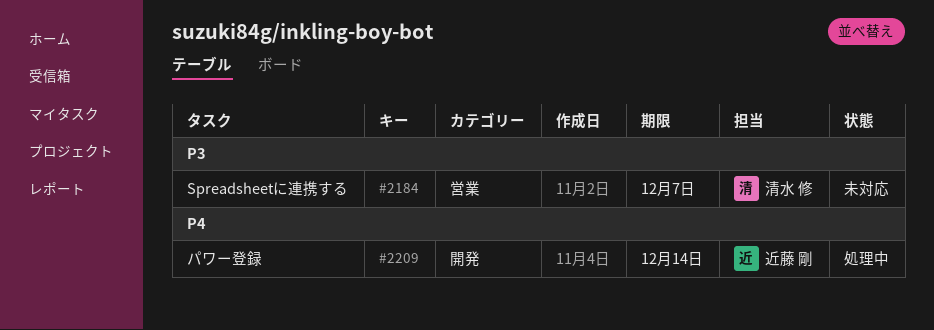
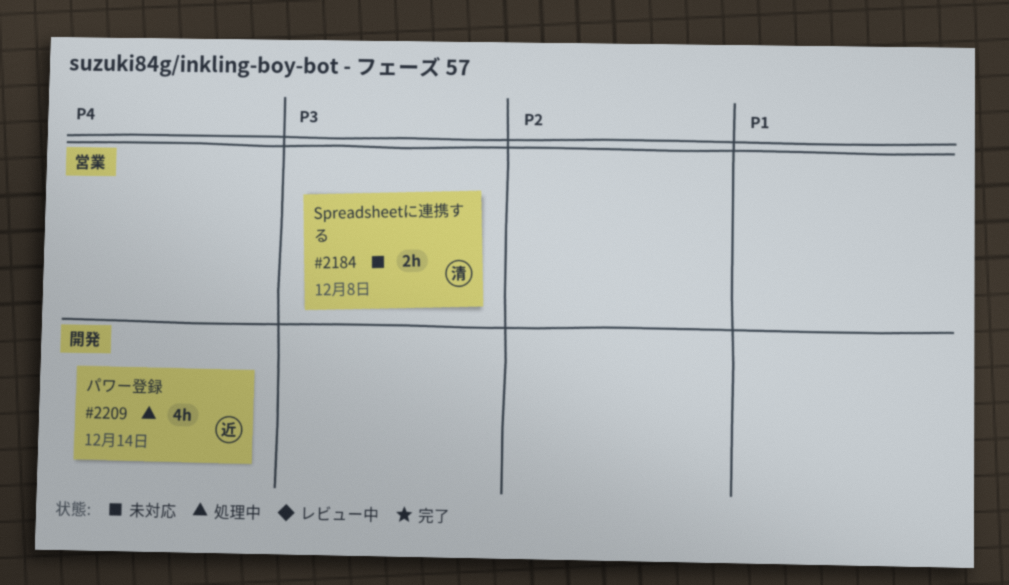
#2184, due: Dec 7 -> Dec 8

